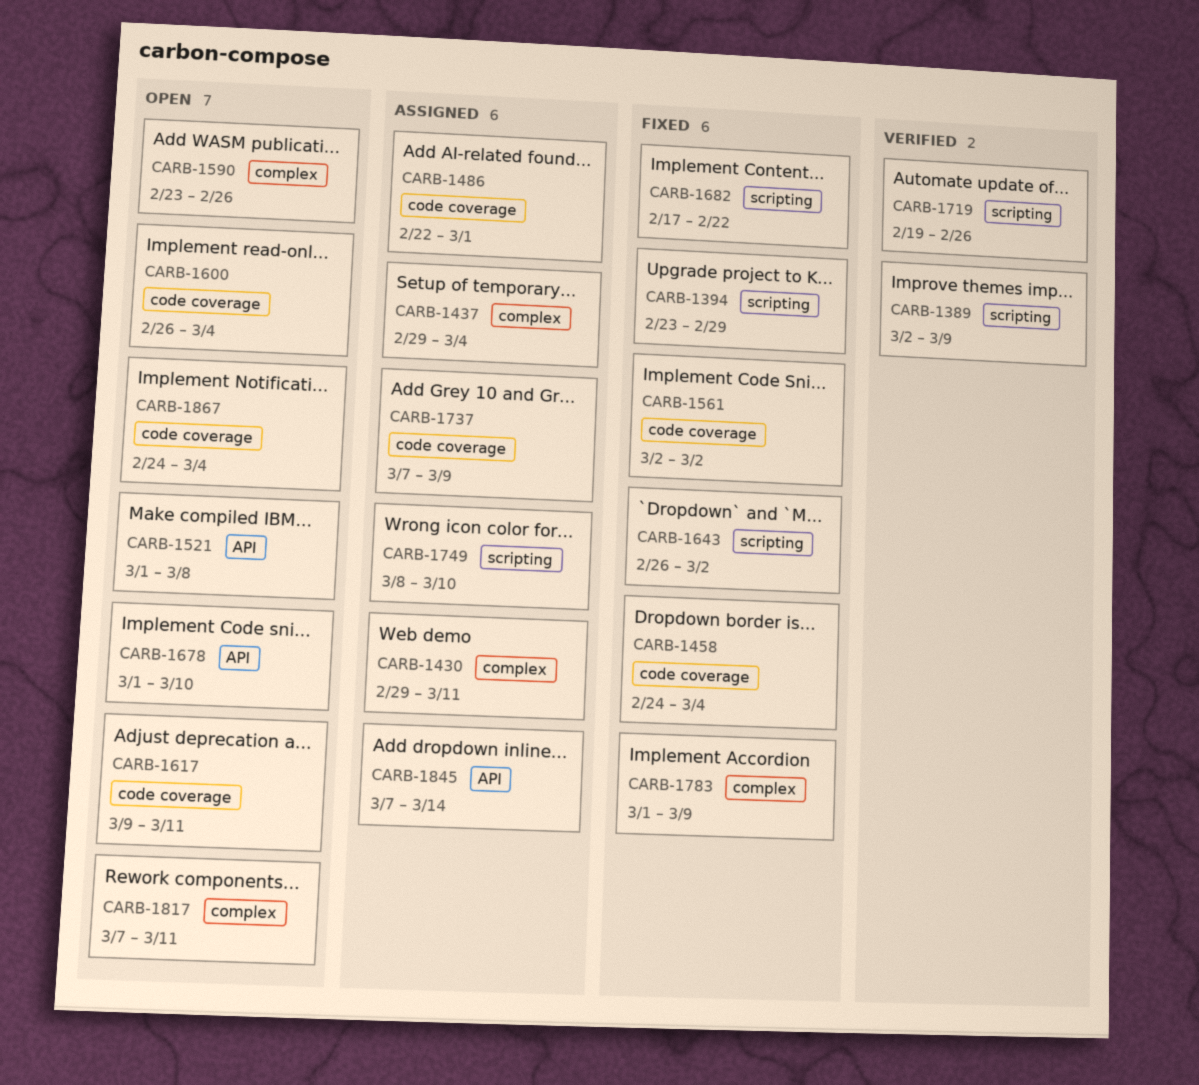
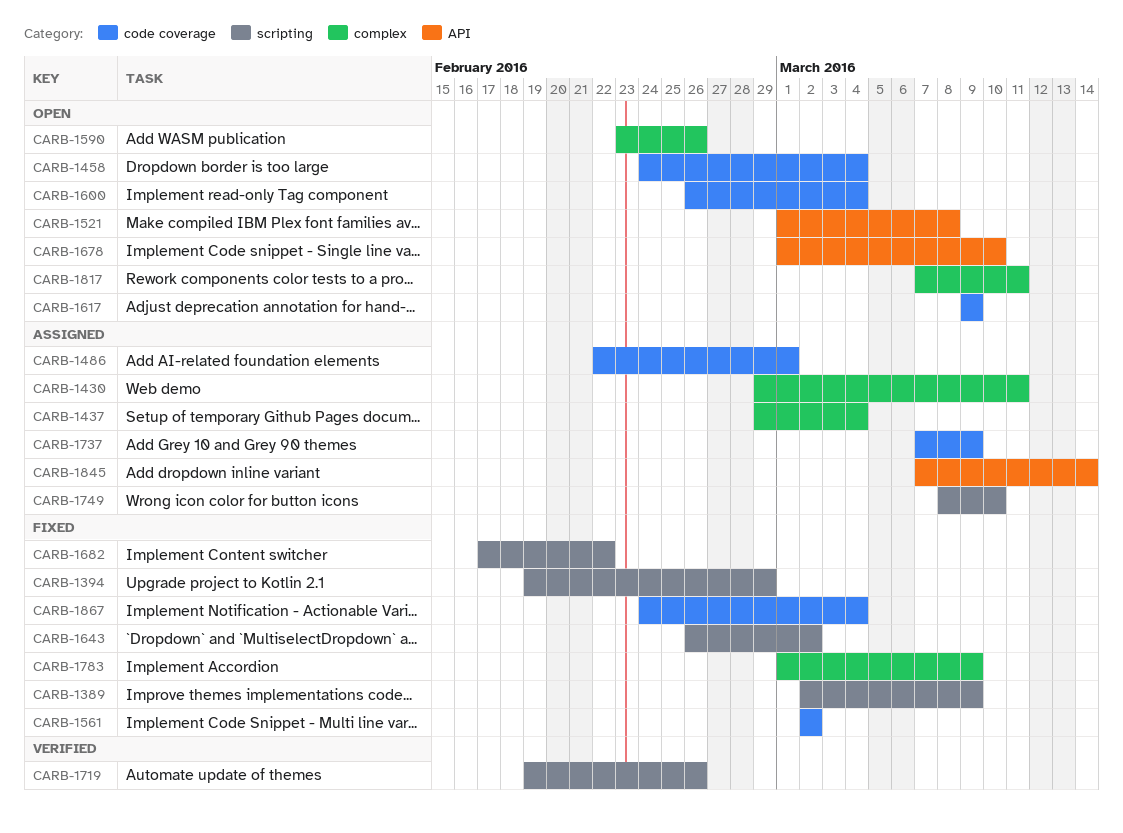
CARB-1389, status: Verified -> Fixed
CARB-1394, start: Feb 23 -> Feb 19
CARB-1458, status: Fixed -> Open
CARB-1617, due: Mar 11 -> Mar 9
CARB-1867, status: Open -> Fixed

